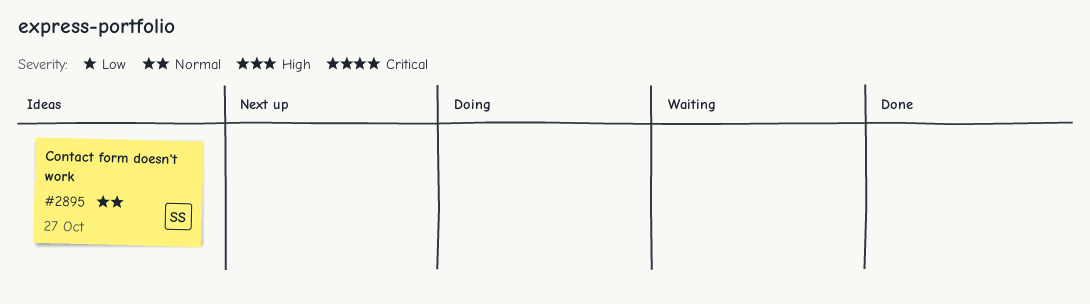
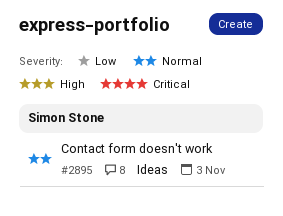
#2895, due: Oct 27 -> Nov 3

